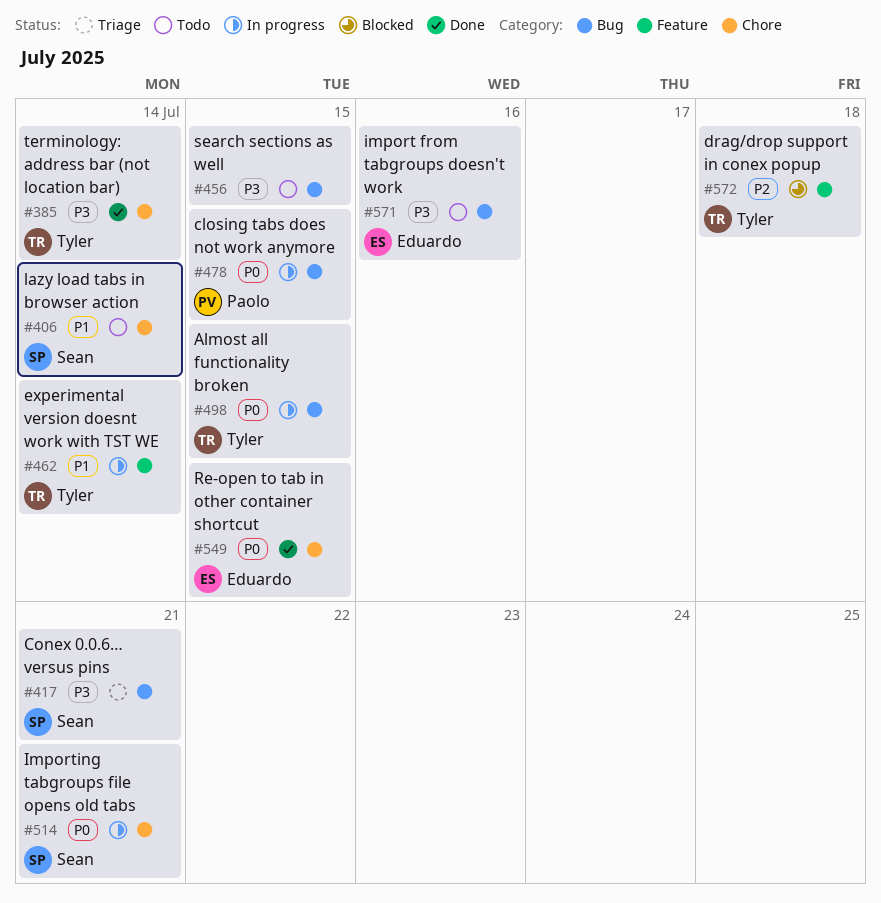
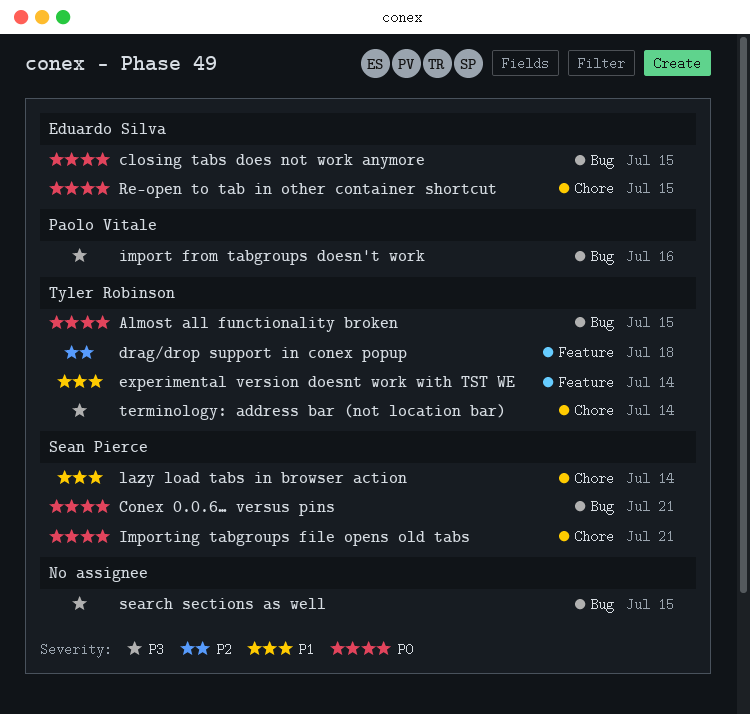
closing tabs does not work anymore, owner: Paolo Vitale -> Eduardo Silva
Conex 0.0.6… versus pins, priority: P3 -> P0
import from tabgroups doesn't work, owner: Eduardo Silva -> Paolo Vitale

